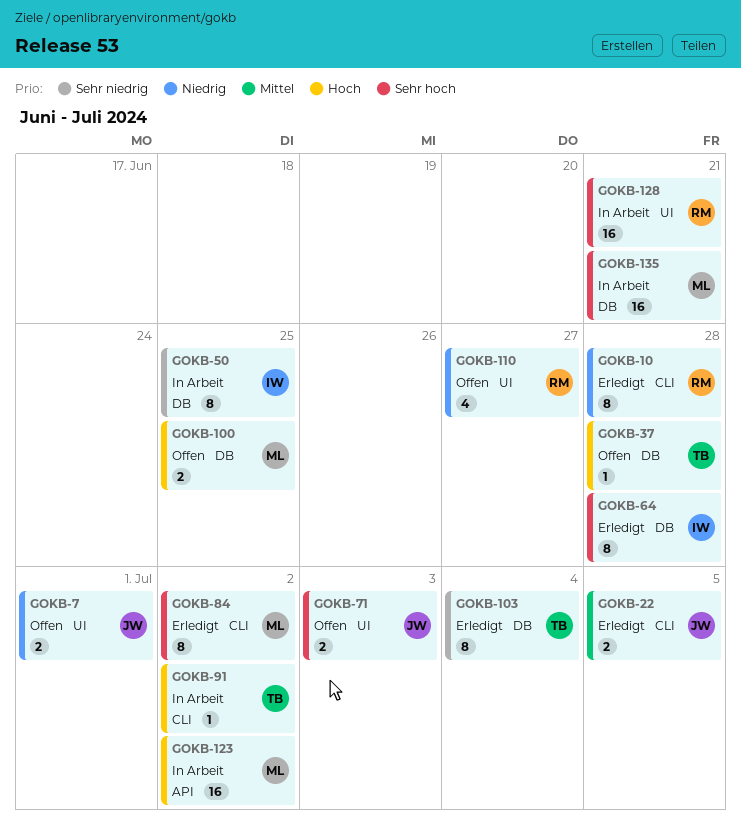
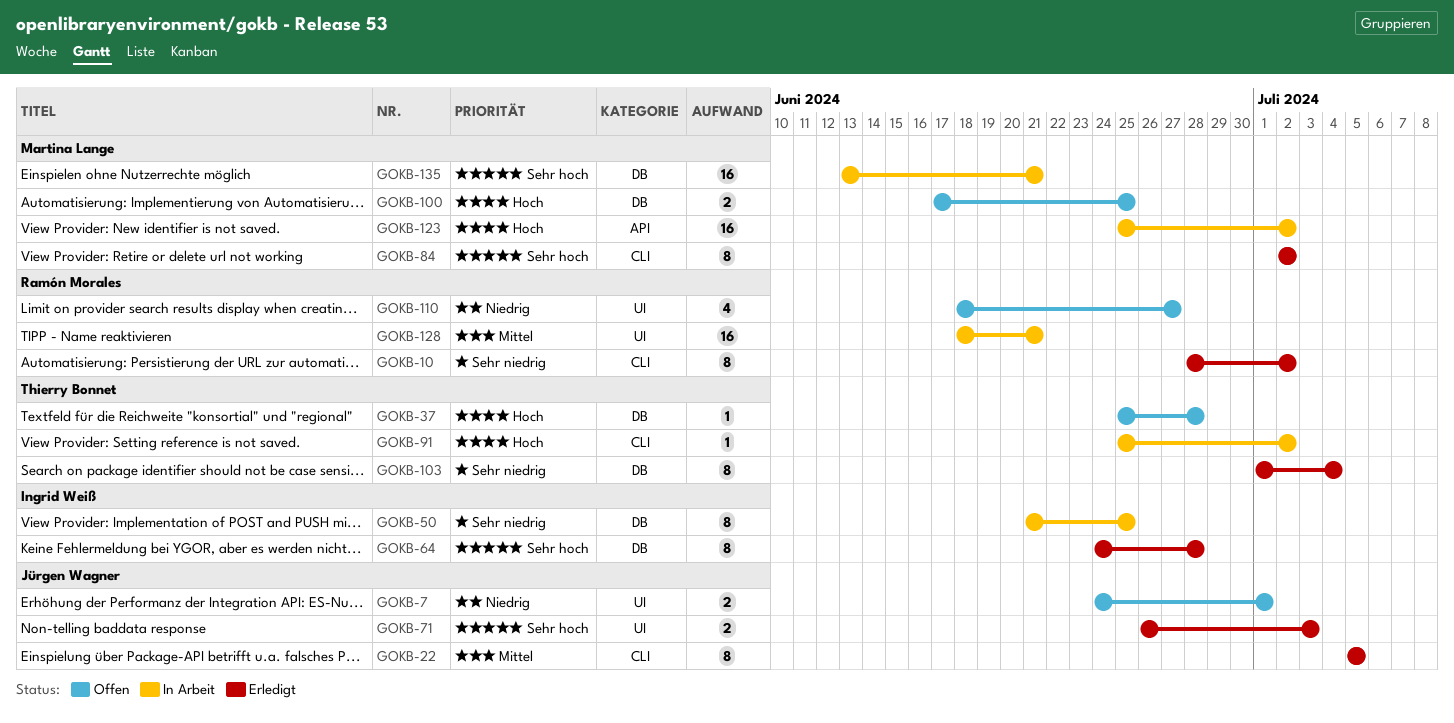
GOKB-10, priority: Niedrig -> Sehr niedrig
GOKB-10, due: Jun 28 -> Jul 2
GOKB-22, estimate: 2 -> 8
GOKB-71, status: Offen -> Erledigt
GOKB-128, priority: Sehr hoch -> Mittel

